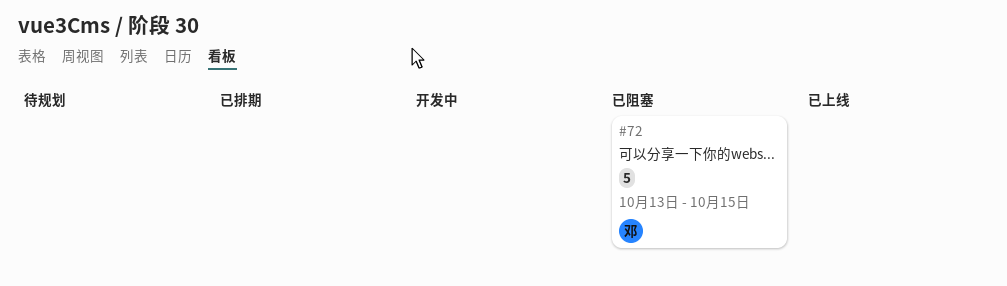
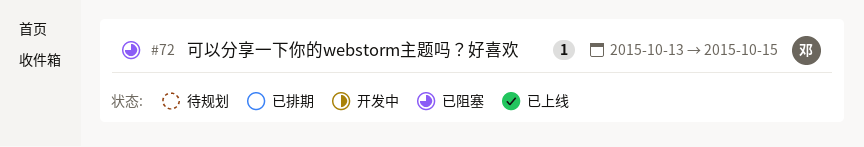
#72, estimate: 5 -> 1

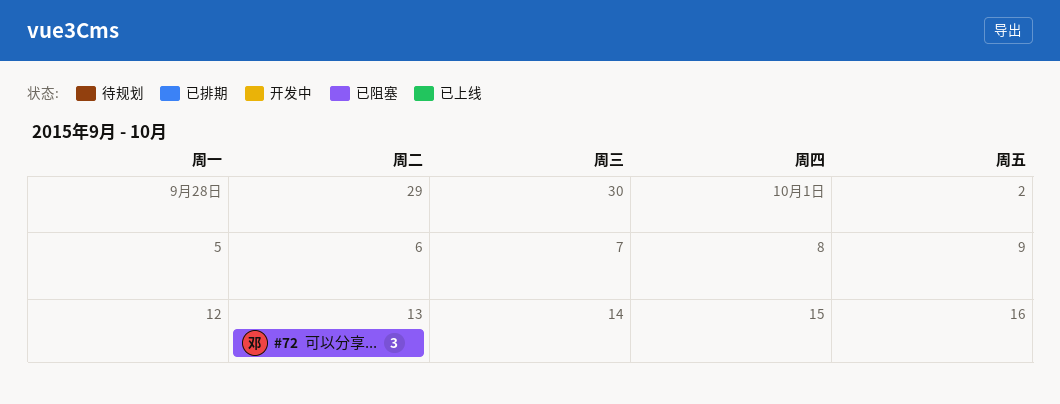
#72, estimate: 1 -> 3
#72, due: Oct 15 -> Oct 13

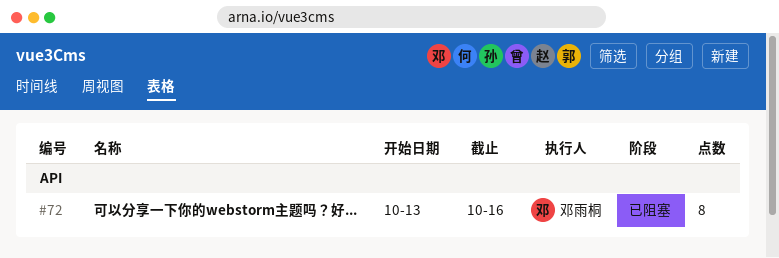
#72, estimate: 3 -> 8
#72, due: Oct 13 -> Oct 16

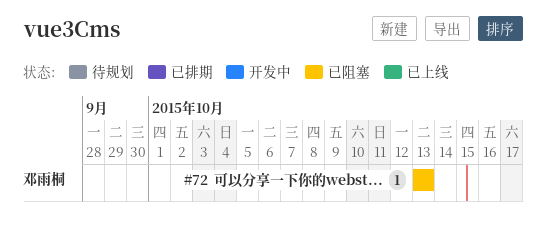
#72, estimate: 8 -> 1
#72, due: Oct 16 -> Oct 13

